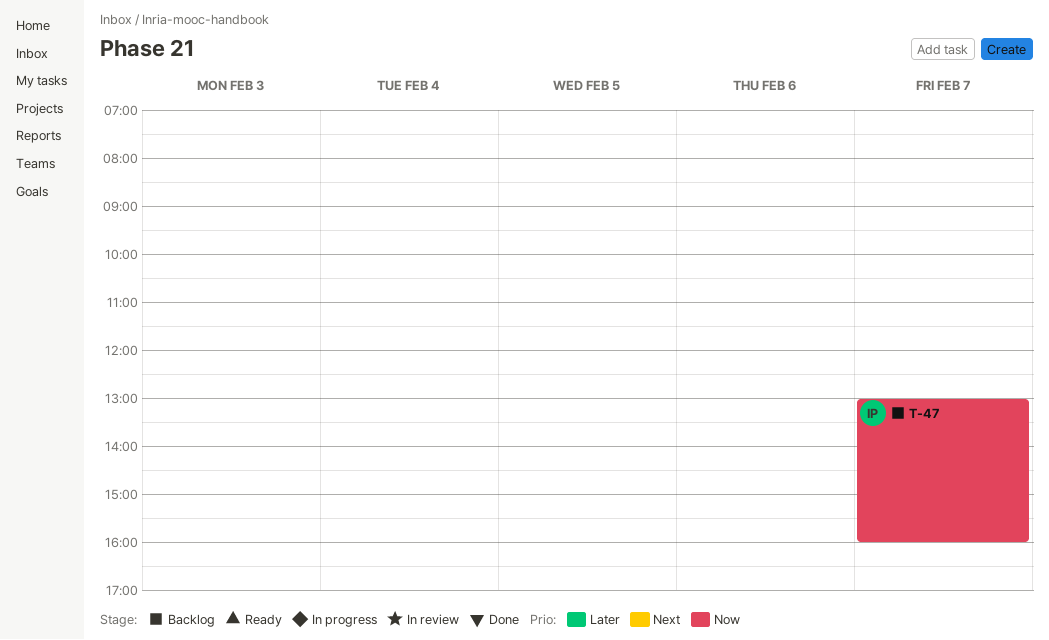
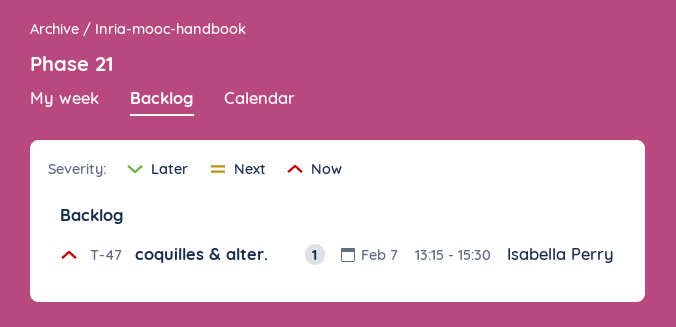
T-47, begins: 13:00 -> 13:15
T-47, ends: 16:00 -> 15:30

